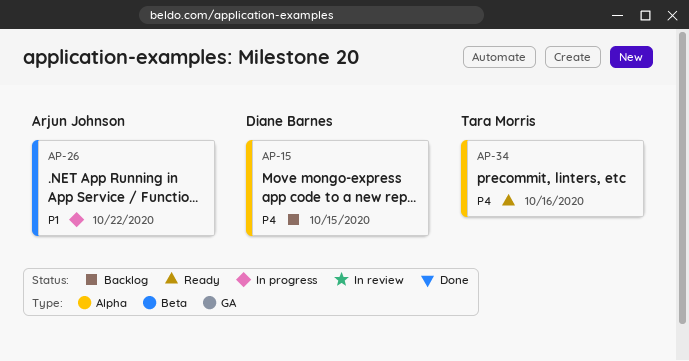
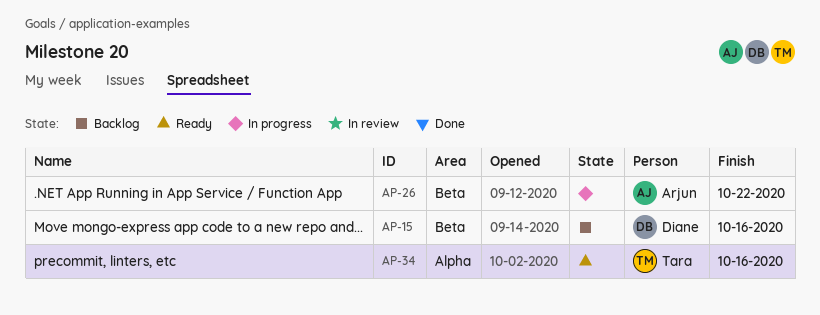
AP-15, label: Alpha -> Beta
AP-15, due: Oct 15 -> Oct 16

